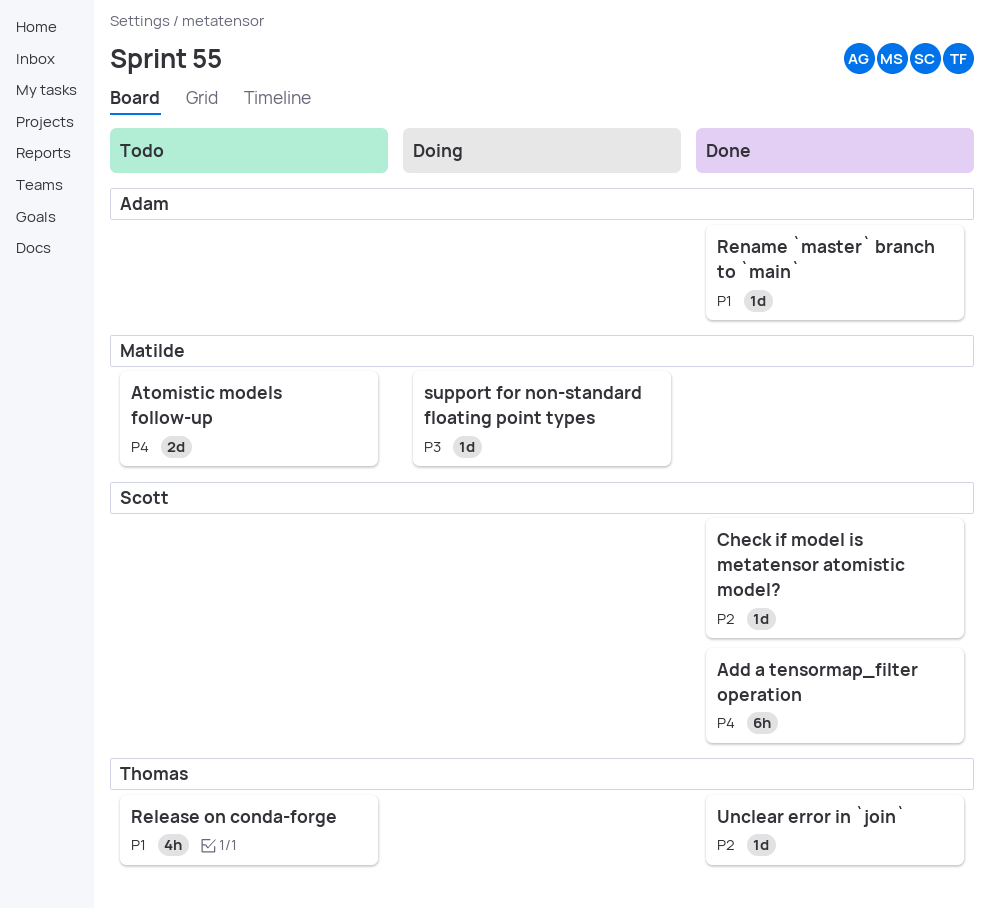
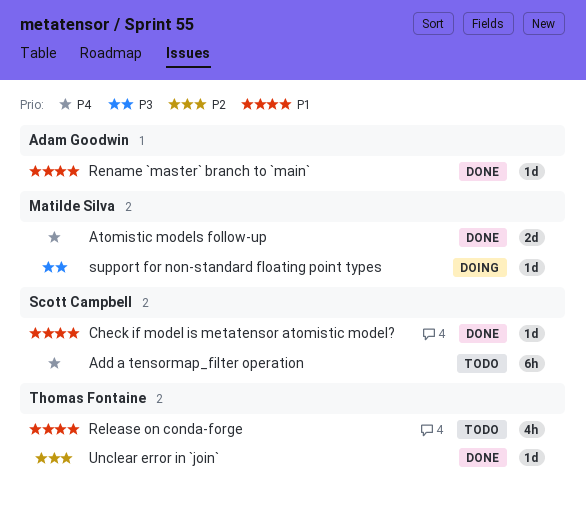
Add a tensormap_filter operation, status: Done -> Todo
Atomistic models follow-up, status: Todo -> Done
Check if model is metatensor atomistic model?, priority: P2 -> P1

